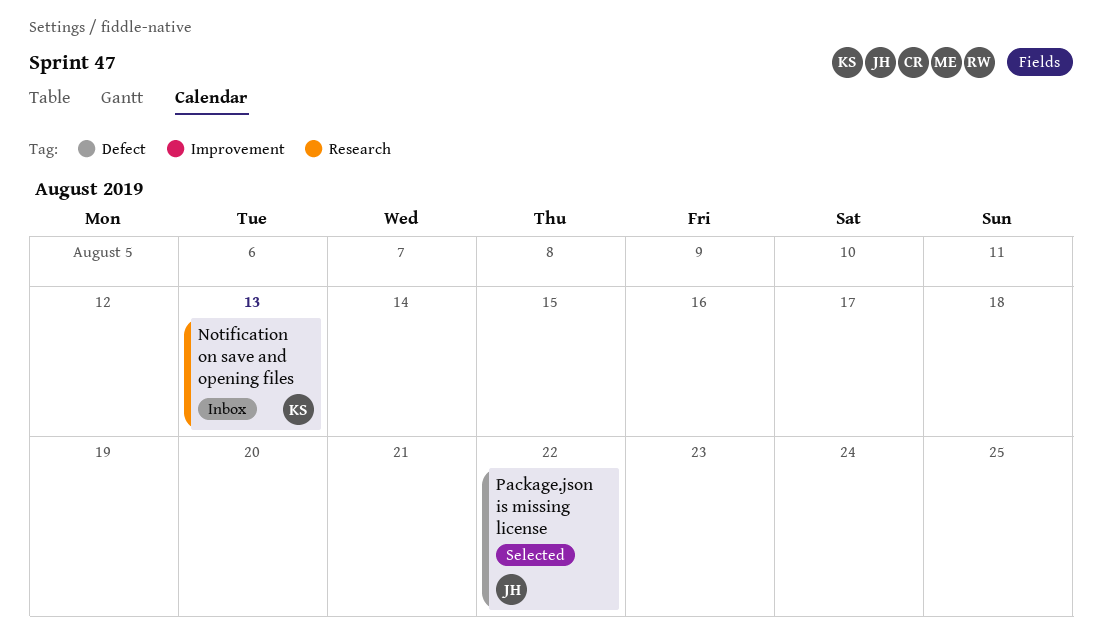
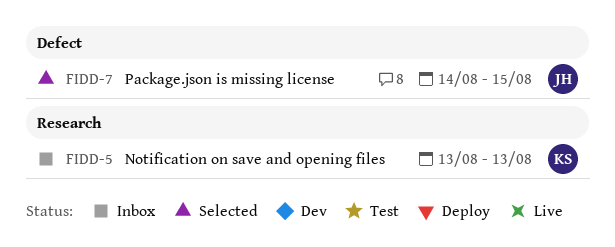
Package.json is missing license, due: Aug 22 -> Aug 15

